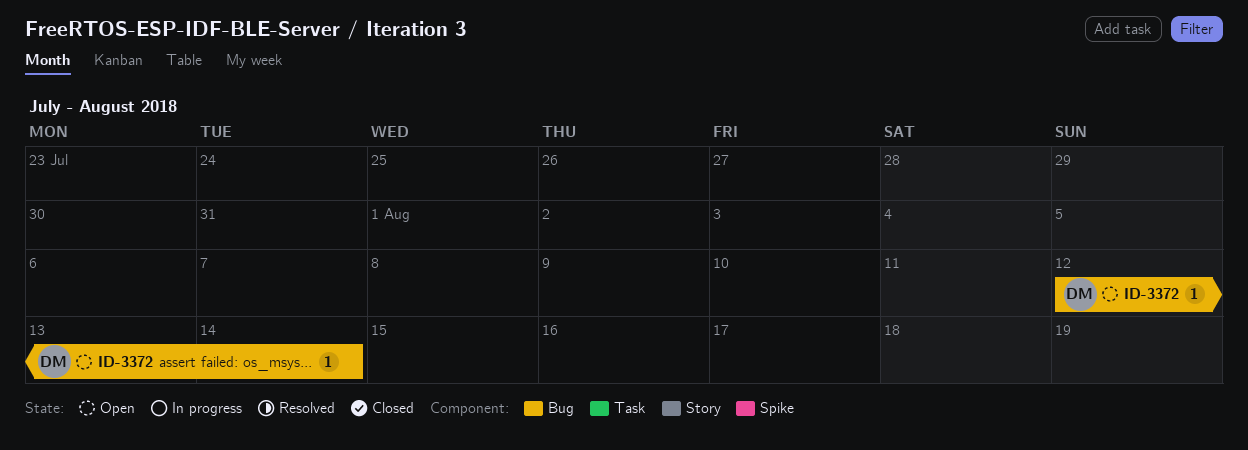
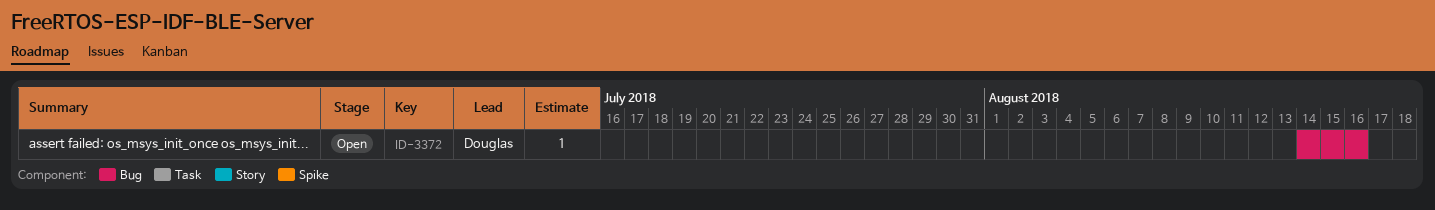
ID-3372, start: Aug 12 -> Aug 14
ID-3372, due: Aug 14 -> Aug 16

